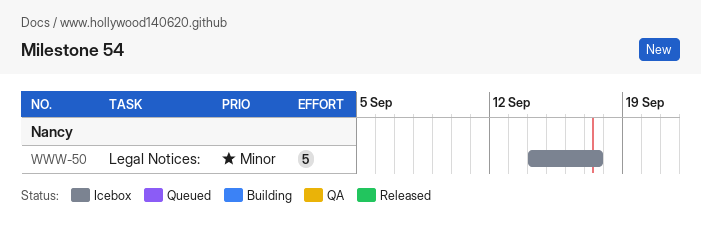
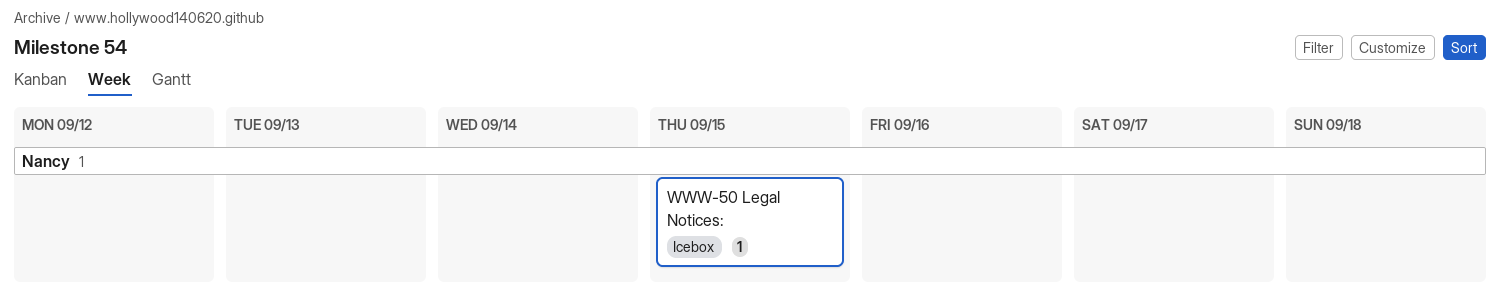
WWW-50, estimate: 5 -> 1
WWW-50, due: Sep 17 -> Sep 15

